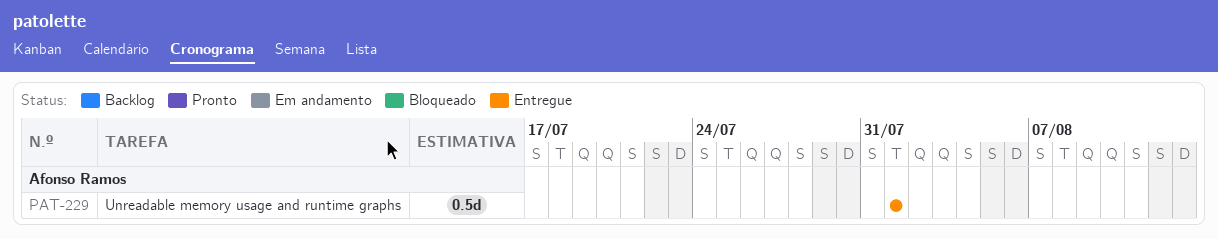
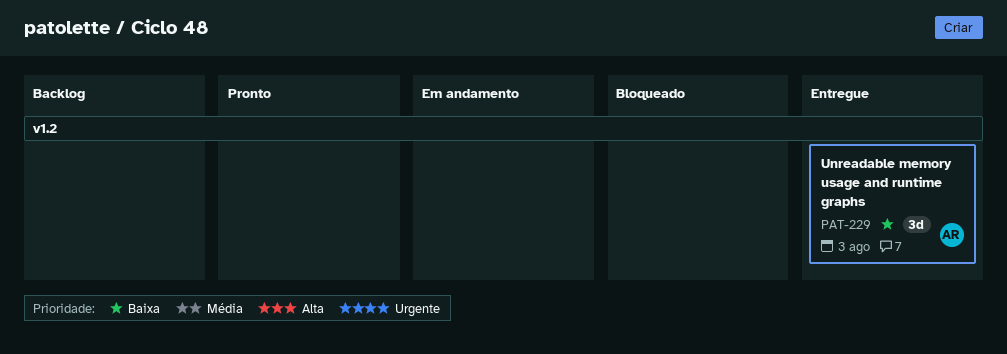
PAT-229, estimate: 0.5d -> 3d
PAT-229, due: Aug 1 -> Aug 3

